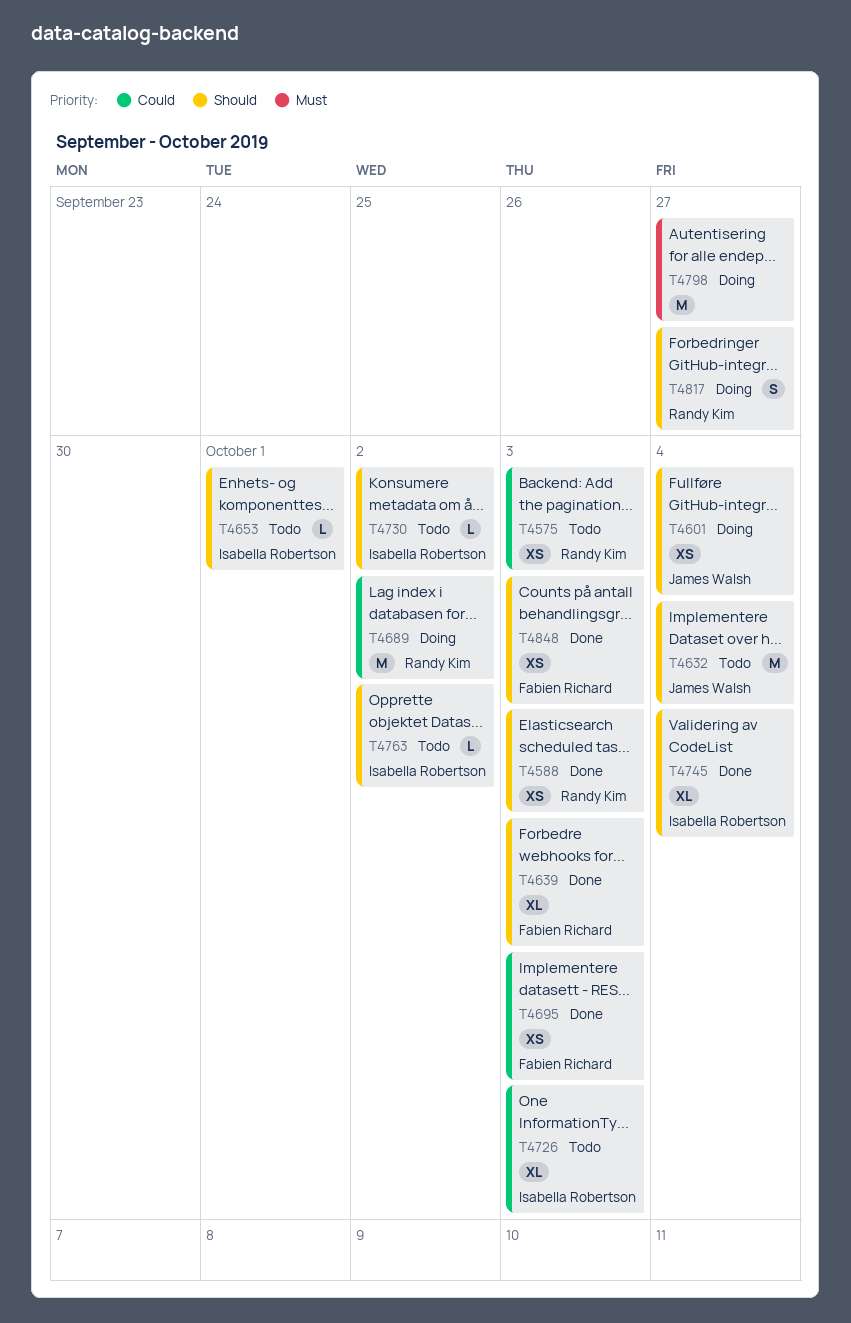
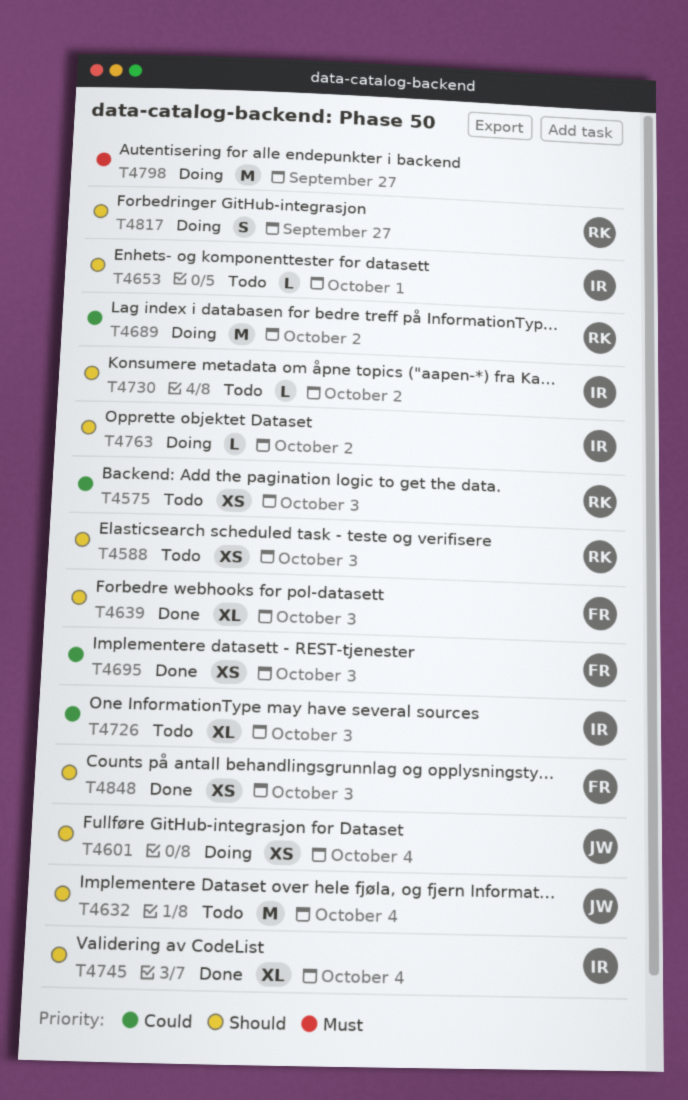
T4588, status: Done -> Todo
T4763, status: Todo -> Doing

